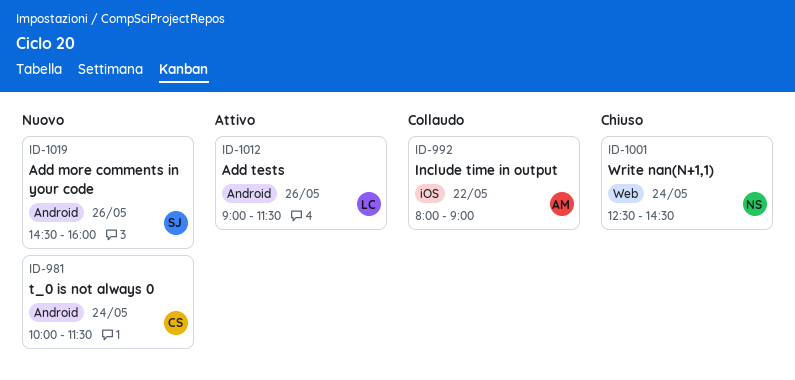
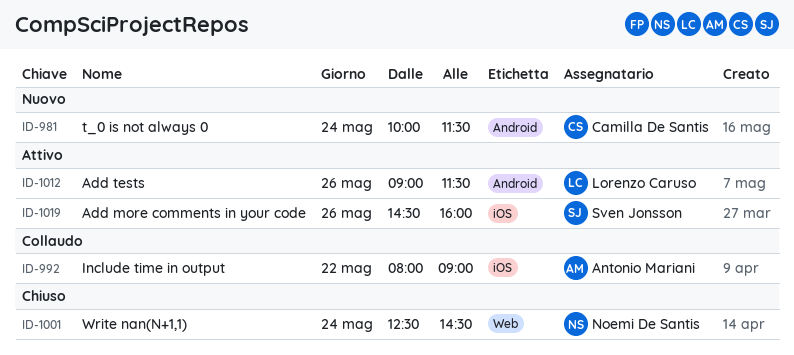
ID-1019, status: Nuovo -> Attivo
ID-1019, label: Android -> iOS

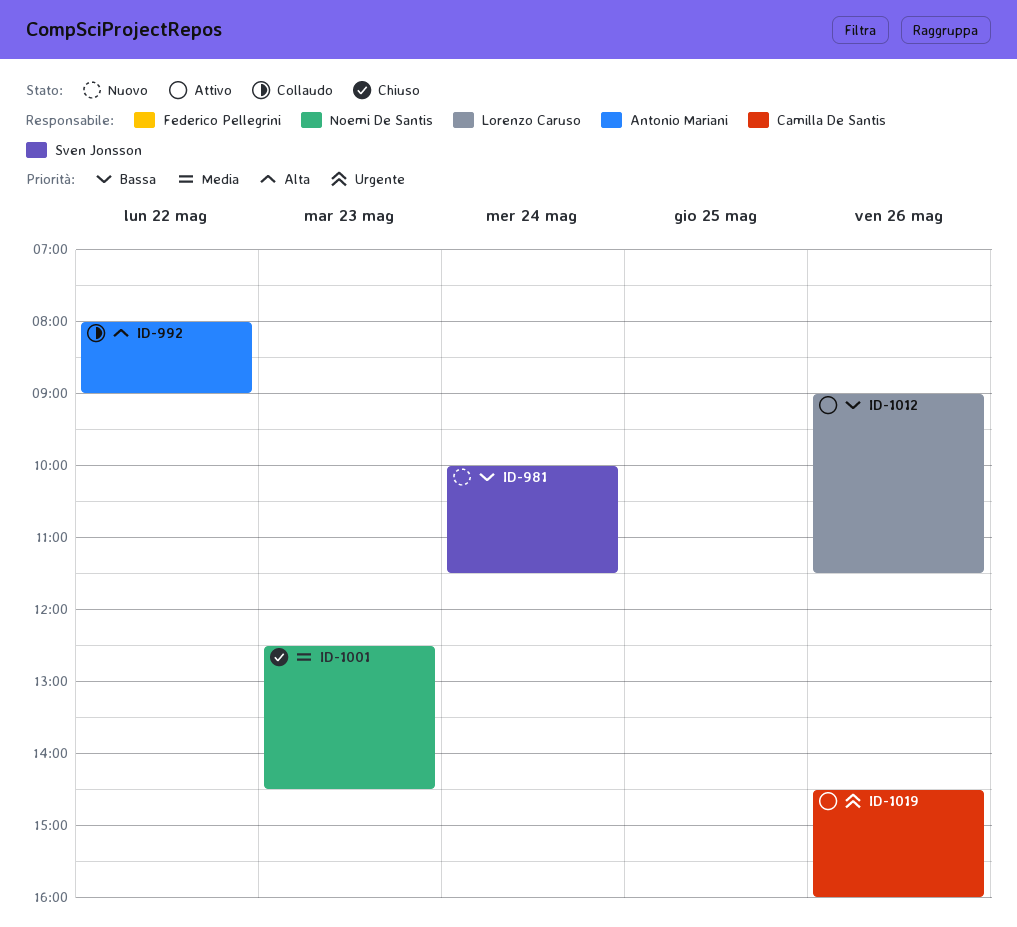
ID-981, owner: Camilla De Santis -> Sven Jonsson
ID-1001, day: May 24 -> May 23
ID-1019, owner: Sven Jonsson -> Camilla De Santis

